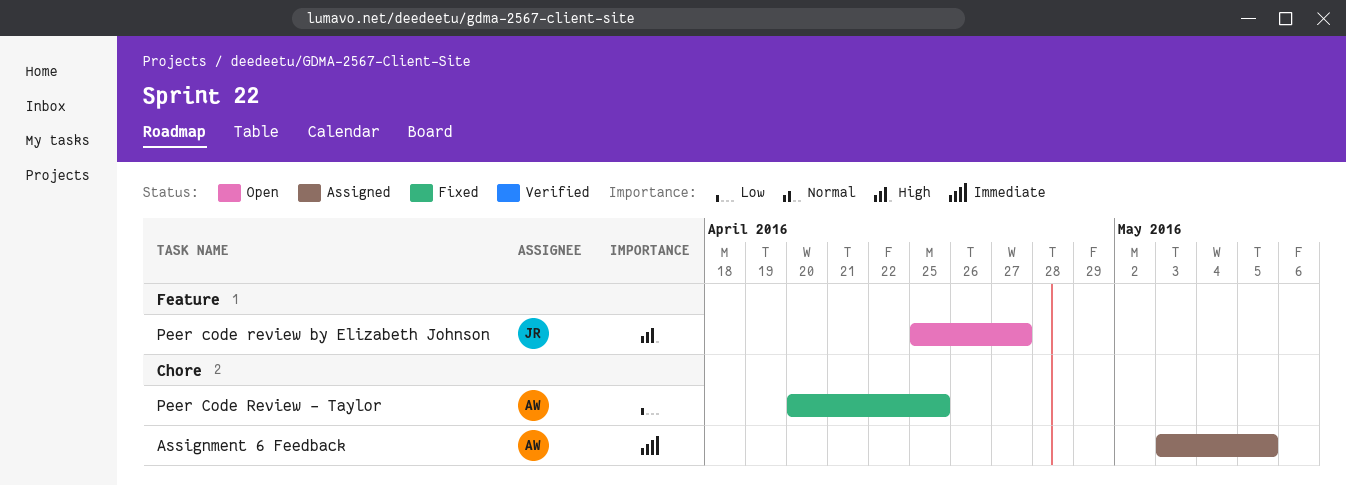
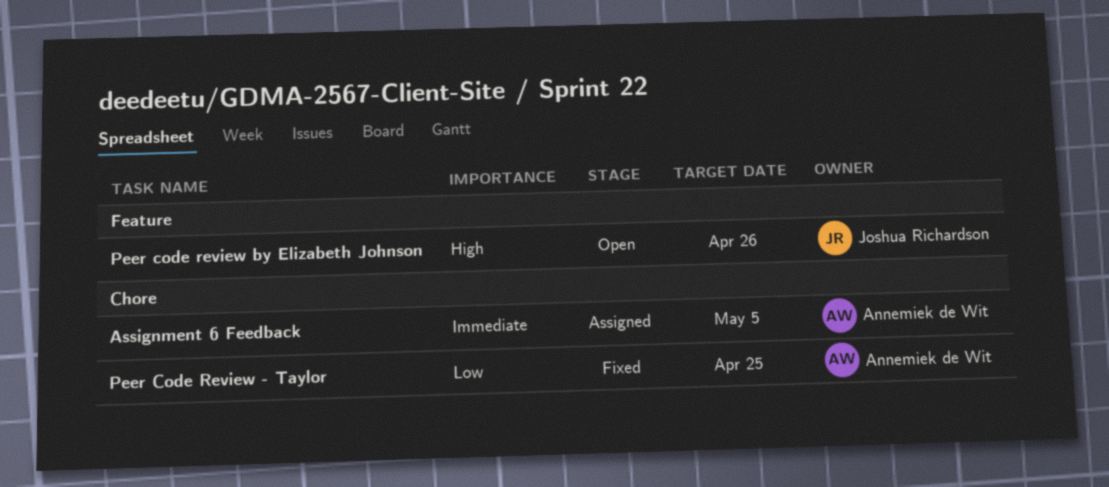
Peer code review by Elizabeth Johnson, due: Apr 27 -> Apr 26

